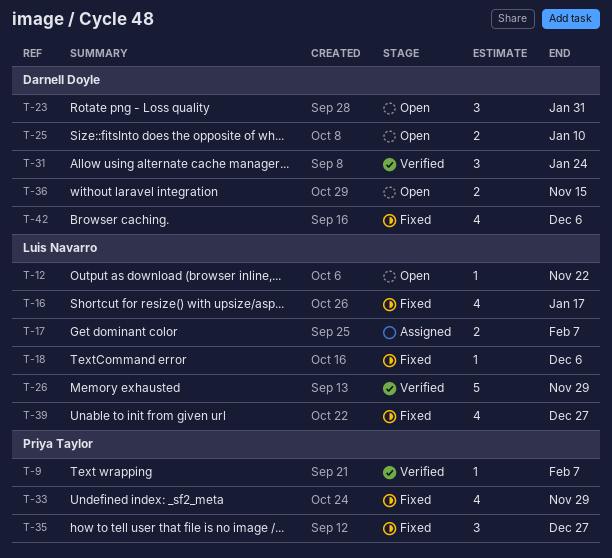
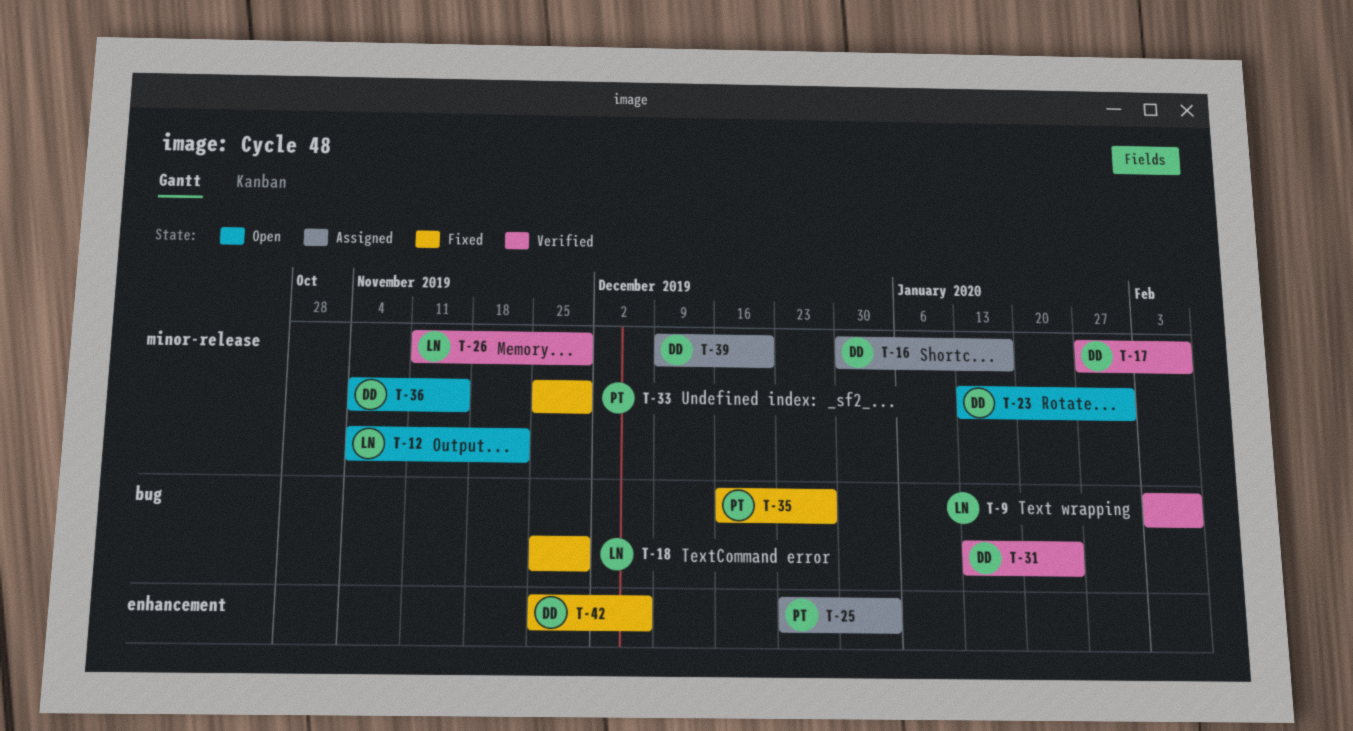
T-9, owner: Priya Taylor -> Luis Navarro
T-16, status: Fixed -> Assigned
T-16, owner: Luis Navarro -> Darnell Doyle
T-17, status: Assigned -> Verified
T-17, owner: Luis Navarro -> Darnell Doyle
T-18, due: Dec 6 -> Nov 29
T-25, status: Open -> Assigned
T-25, owner: Darnell Doyle -> Priya Taylor
T-25, due: Jan 10 -> Jan 3
T-39, status: Fixed -> Assigned
T-39, owner: Luis Navarro -> Darnell Doyle
T-39, due: Dec 27 -> Dec 20

